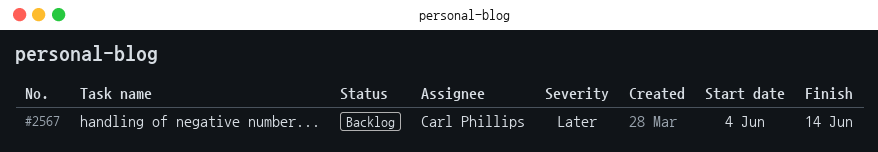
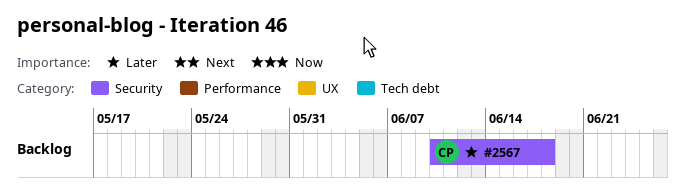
#2567, start: Jun 4 -> Jun 10
#2567, due: Jun 14 -> Jun 18

